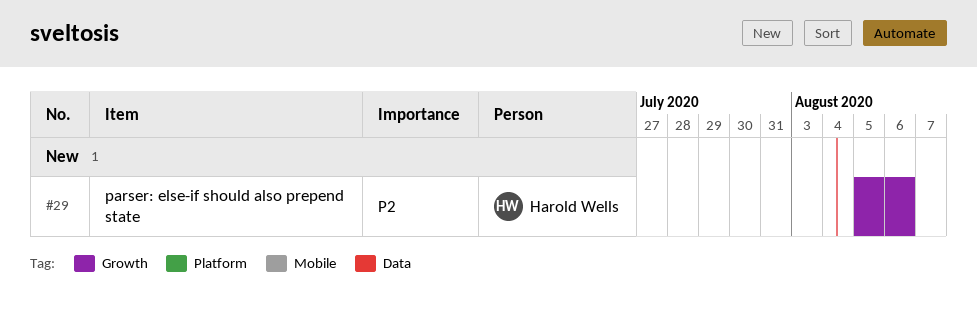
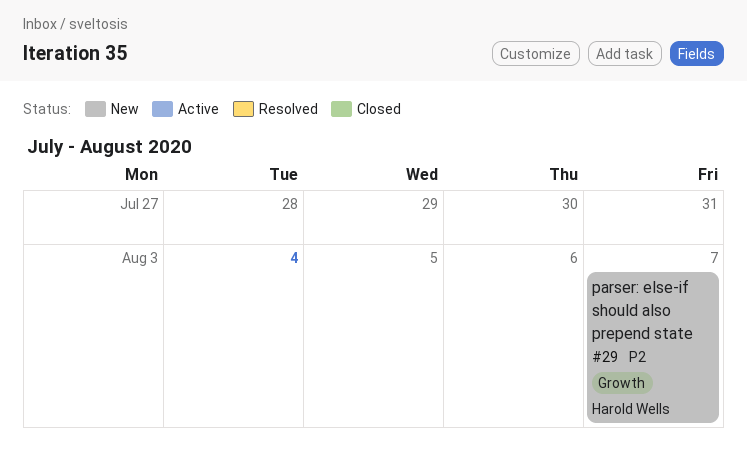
#29, due: Aug 6 -> Aug 7

